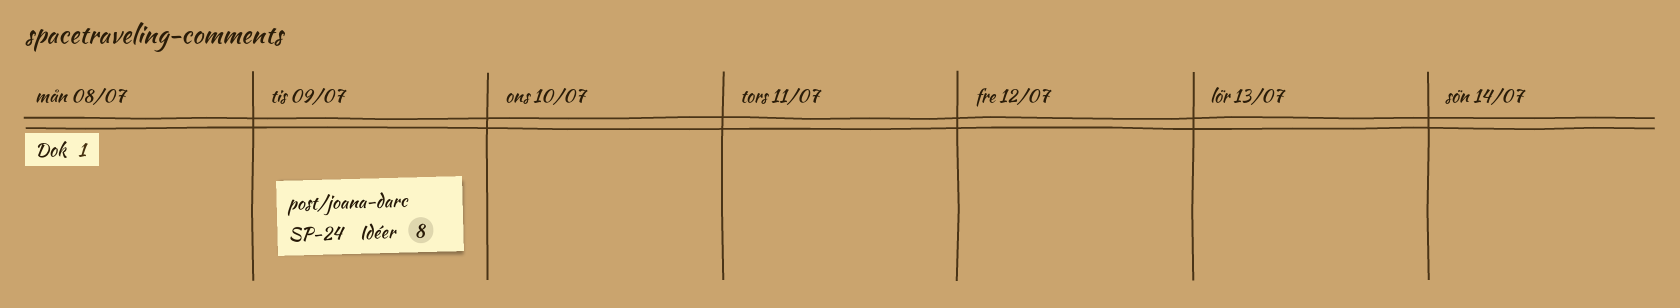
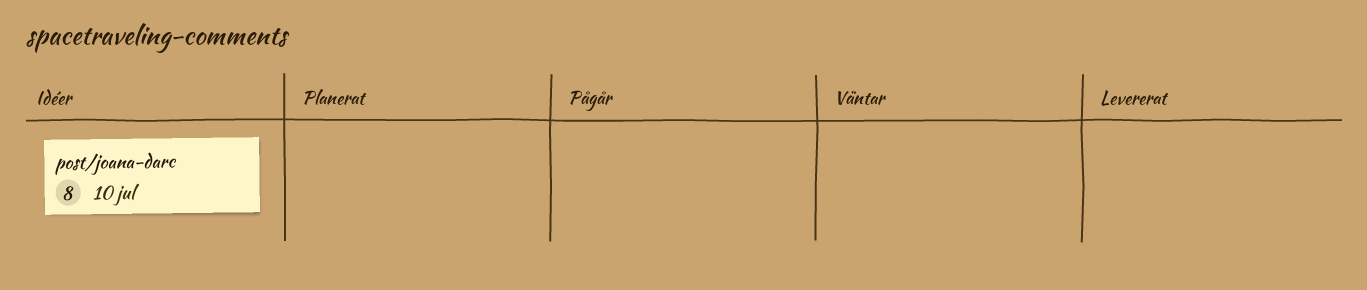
post/joana-darc, due: Jul 9 -> Jul 10

